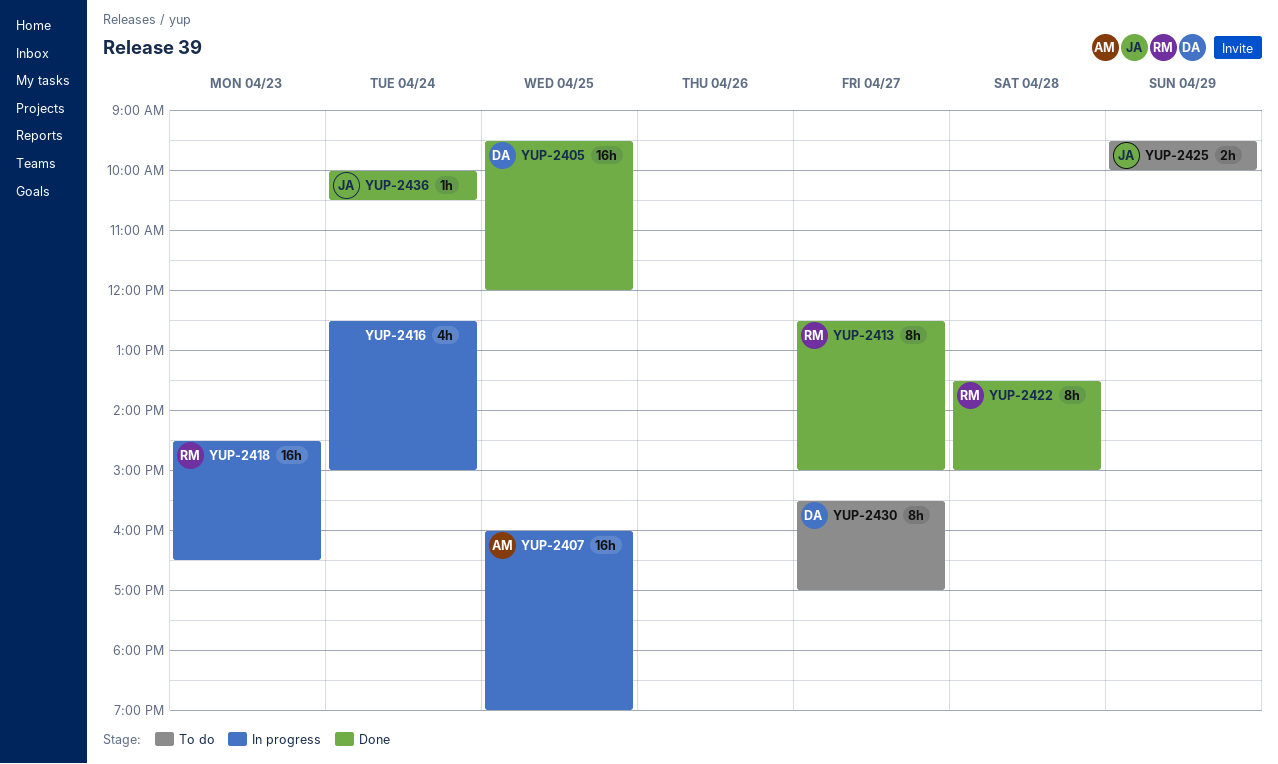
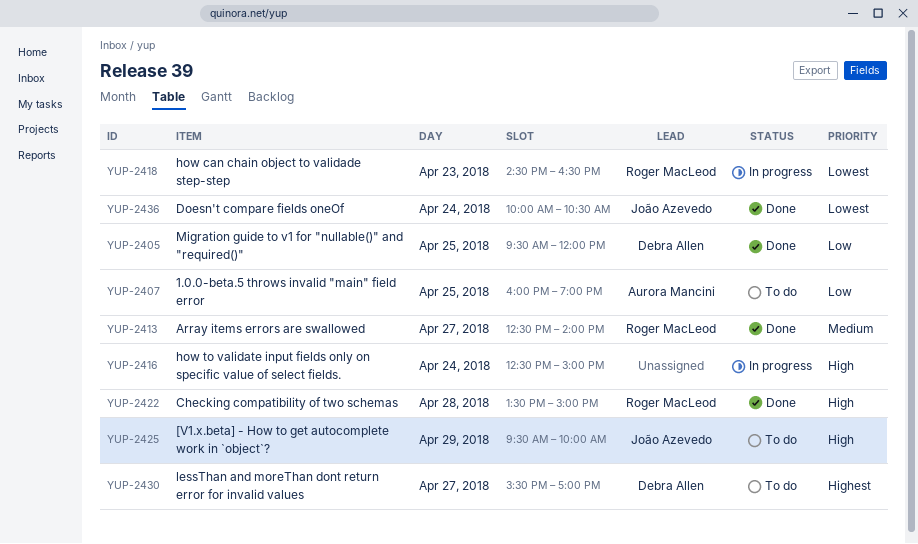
YUP-2407, status: In progress -> To do
YUP-2413, ends: 15:00 -> 14:00

